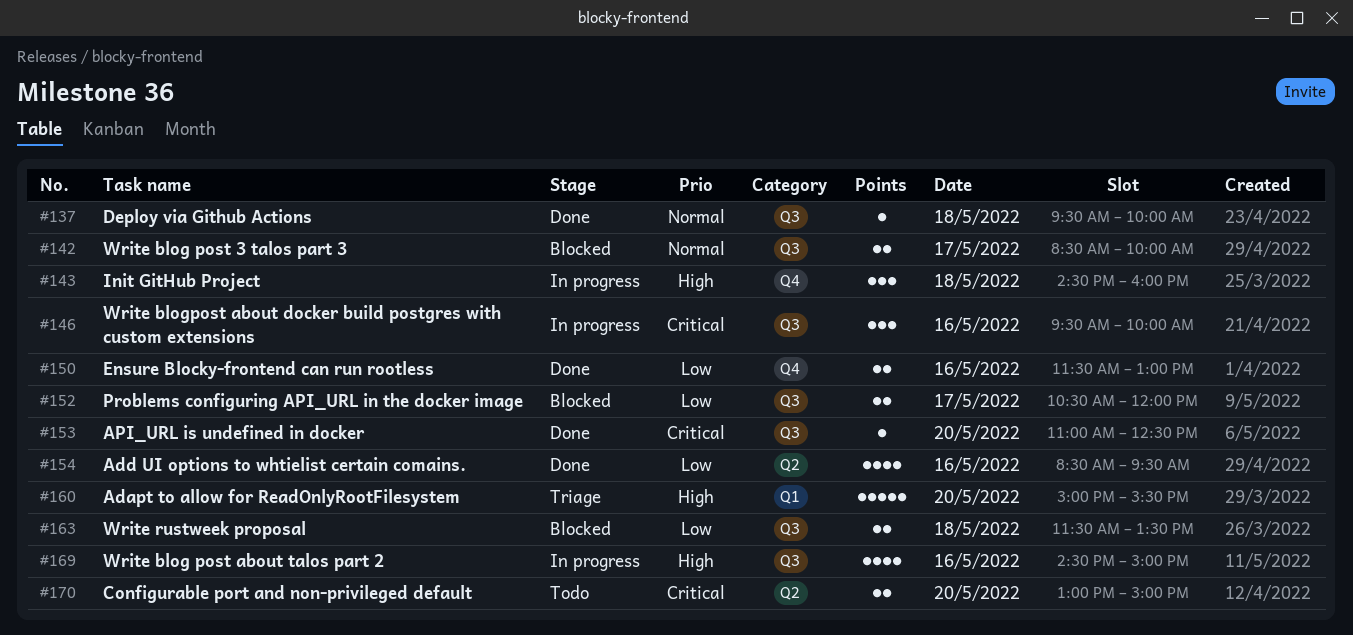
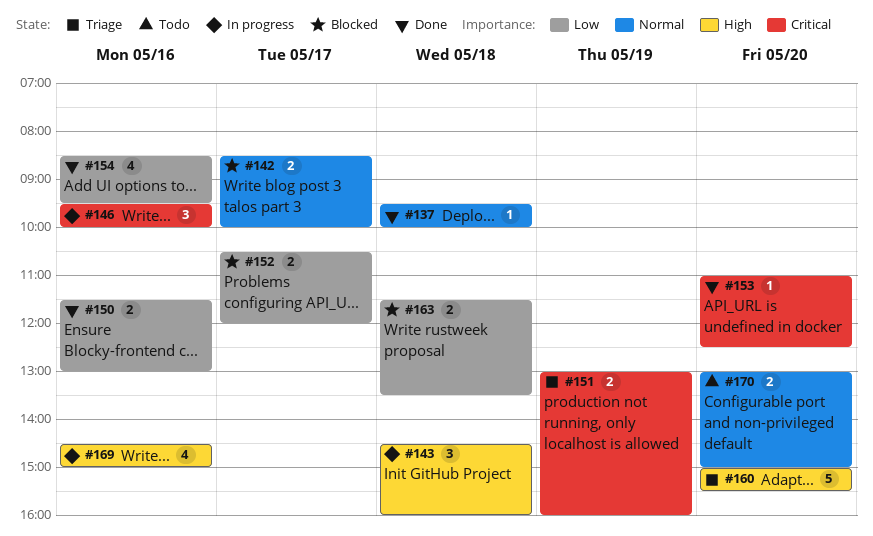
#151: none -> present
#170, priority: Critical -> Normal

